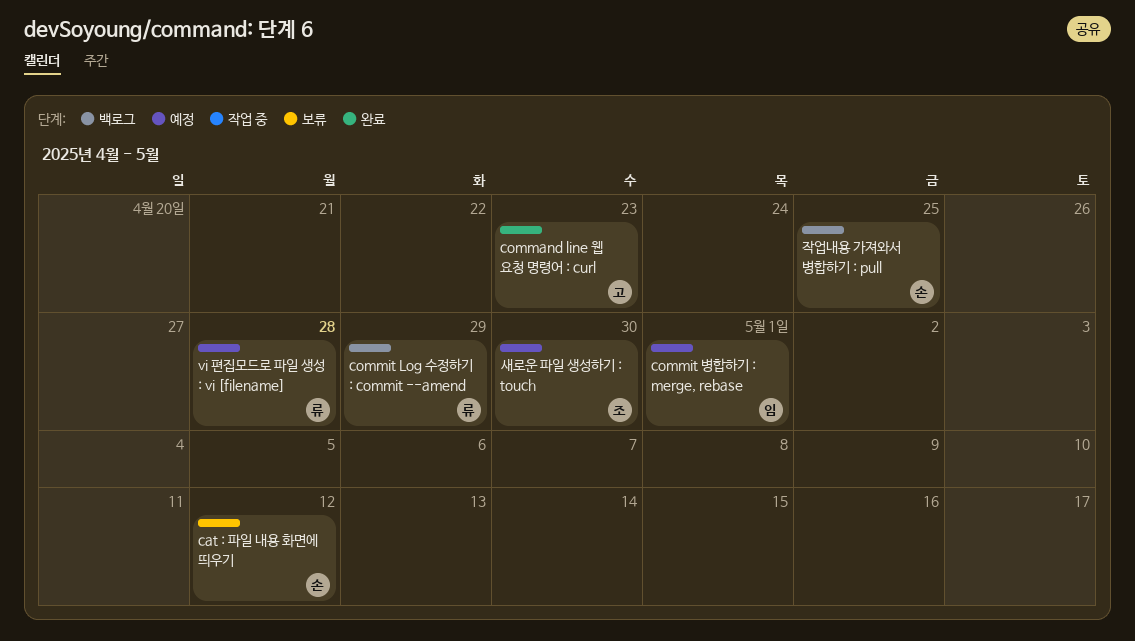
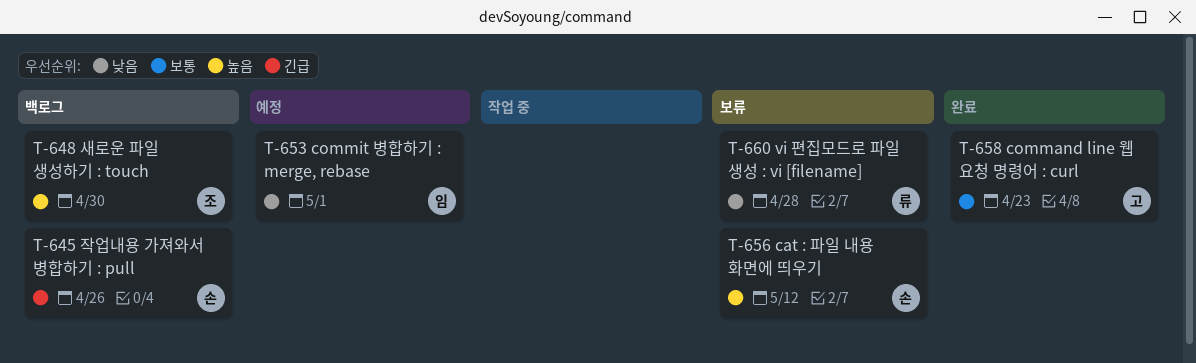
commit Log 수정하기 : commit --amend: present -> none
vi 편집모드로 파일 생성 : vi [filename], status: 예정 -> 보류
새로운 파일 생성하기 : touch, status: 예정 -> 백로그
작업내용 가져와서 병합하기 : pull, due: Apr 25 -> Apr 26

